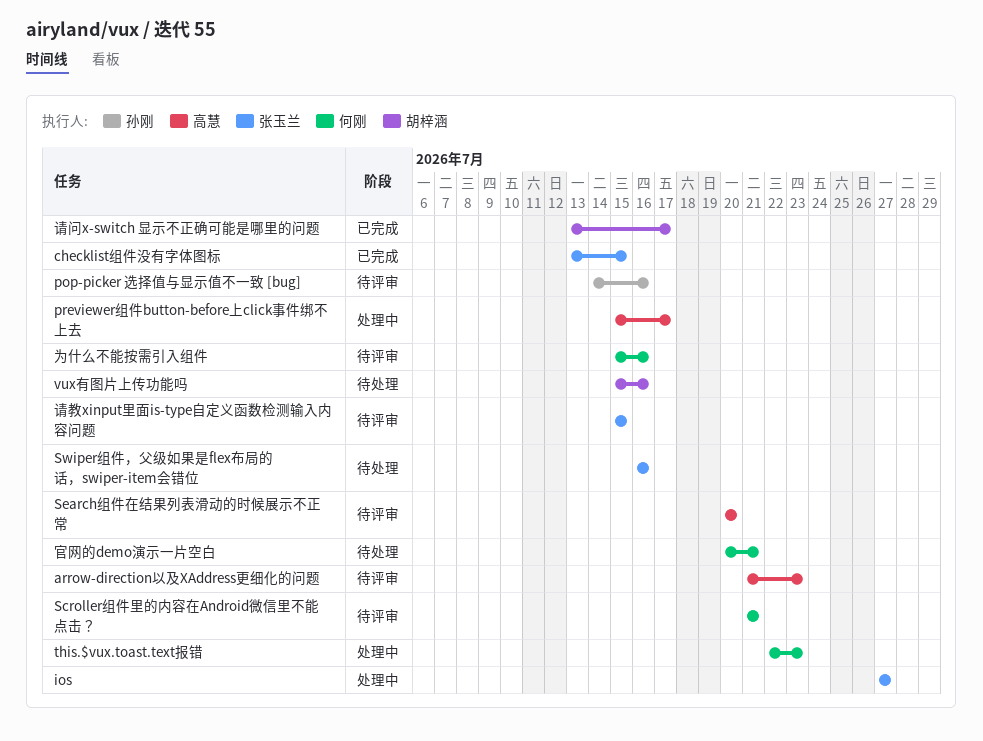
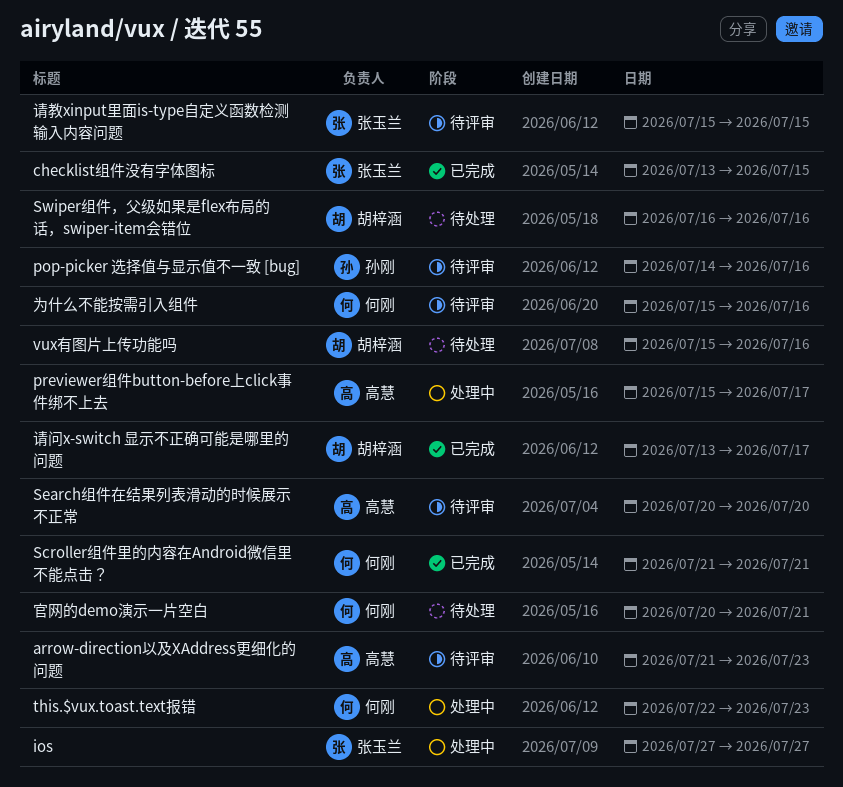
Scroller组件里的内容在Android微信里不能点击？, status: 待评审 -> 已完成
Swiper组件，父级如果是flex布局的话，swiper-item会错位, owner: 张玉兰 -> 胡梓涵

